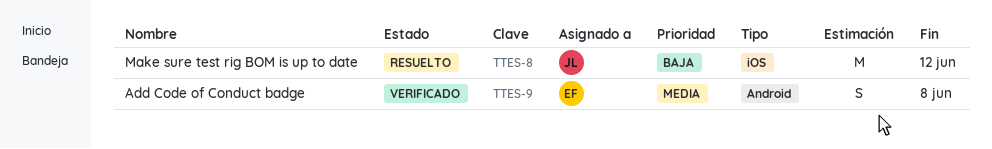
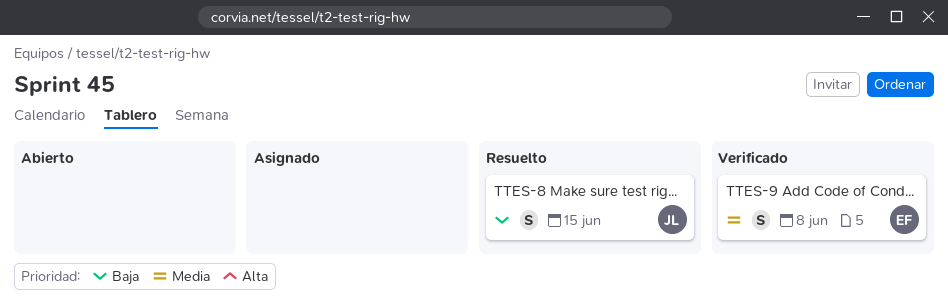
TTES-8, estimate: M -> S
TTES-8, due: Jun 12 -> Jun 15

